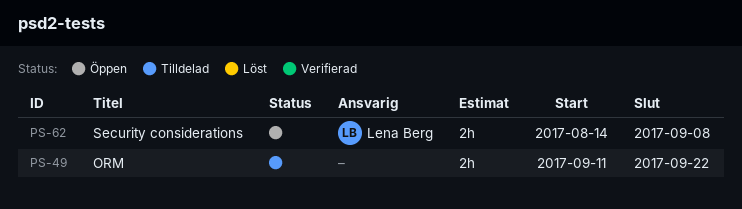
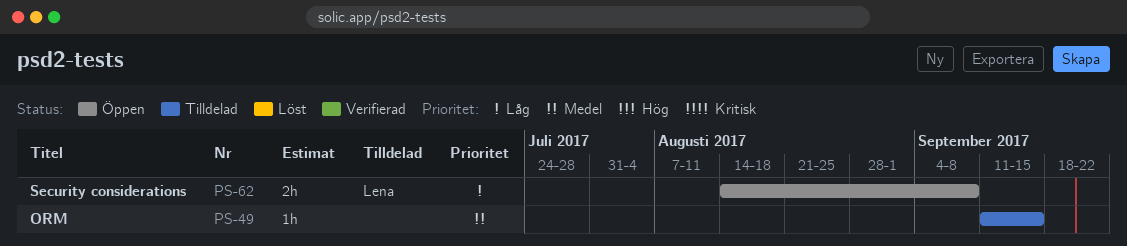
PS-49, estimate: 2h -> 1h
PS-49, due: Sep 22 -> Sep 15

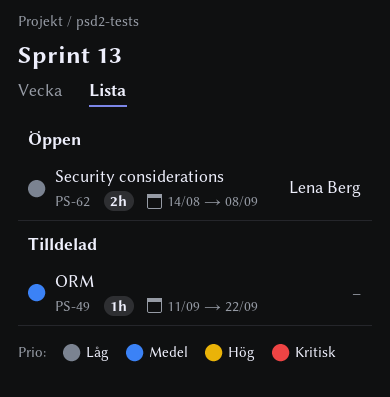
PS-49, due: Sep 15 -> Sep 22

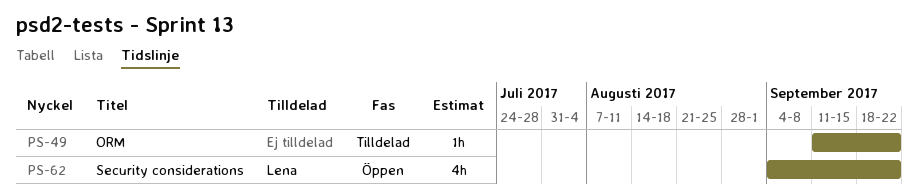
PS-62, estimate: 2h -> 4h
PS-62, start: Aug 14 -> Sep 4
PS-62, due: Sep 8 -> Sep 22

